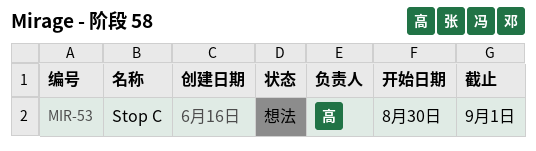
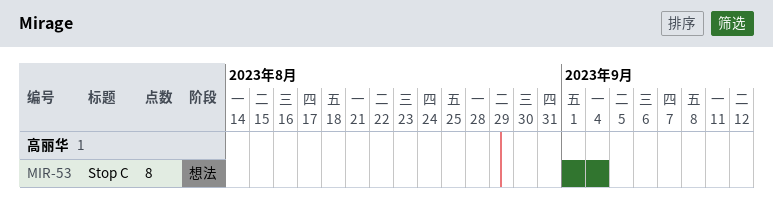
MIR-53, start: Aug 30 -> Sep 1
MIR-53, due: Sep 1 -> Sep 4

